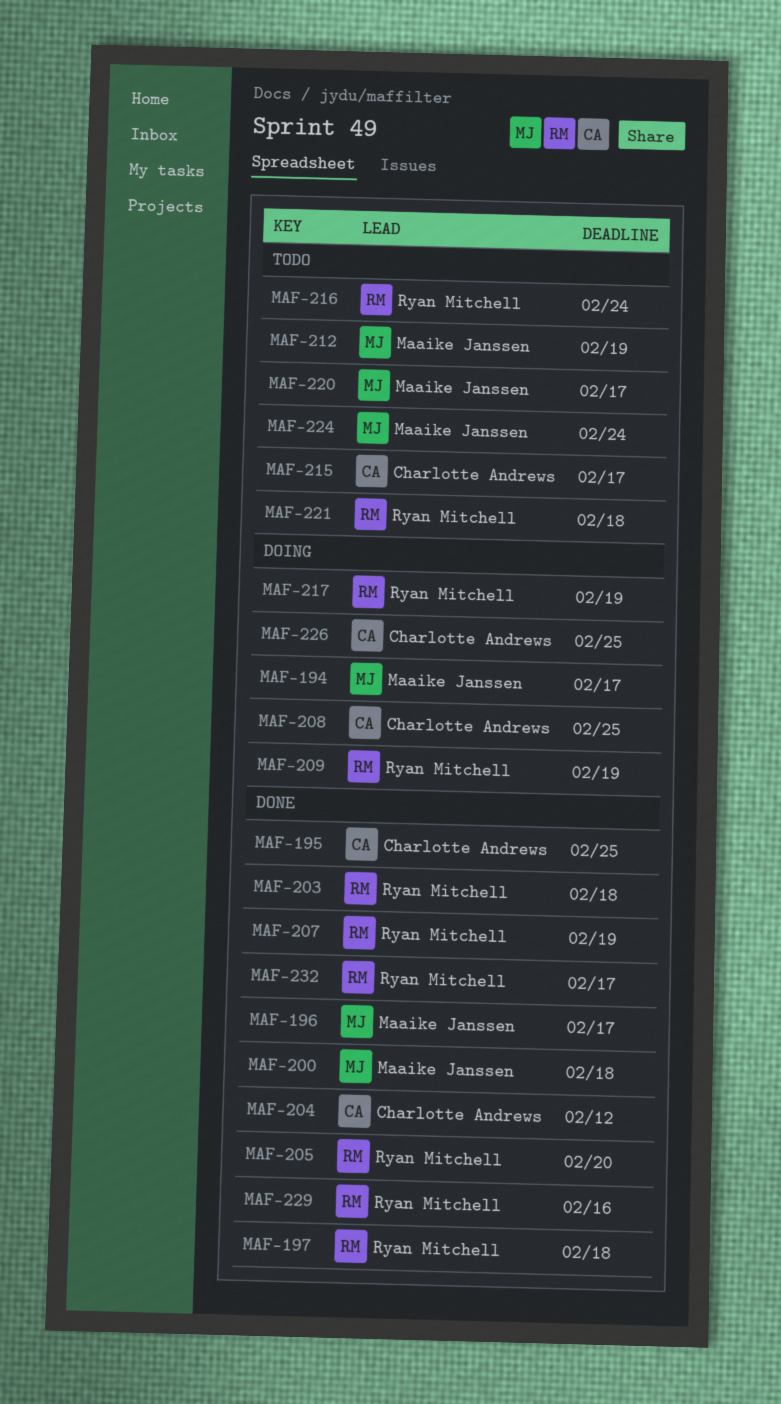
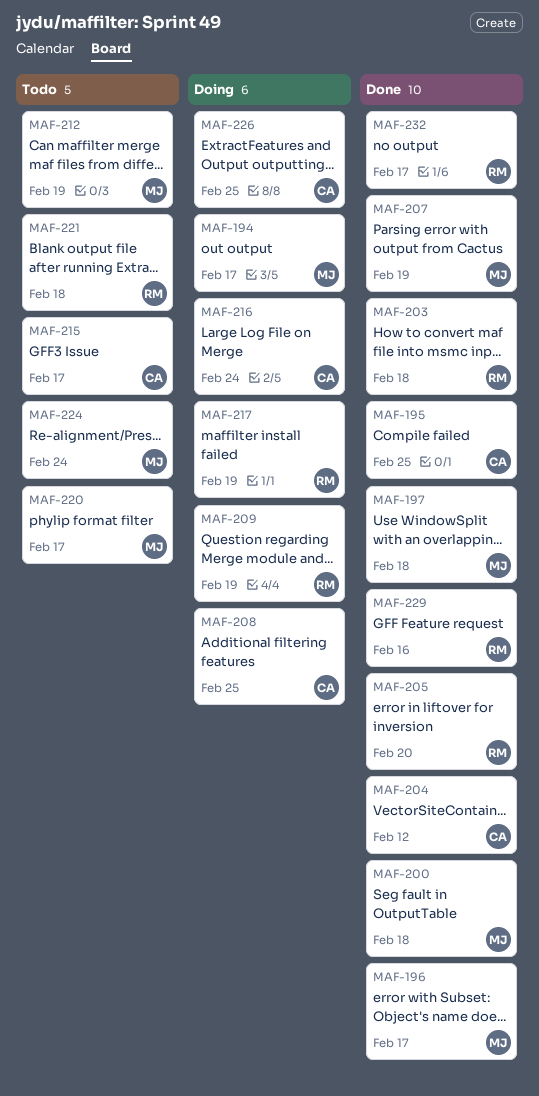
MAF-197, owner: Ryan Mitchell -> Maaike Janssen
MAF-207, owner: Ryan Mitchell -> Maaike Janssen
MAF-216, status: Todo -> Doing
MAF-216, owner: Ryan Mitchell -> Charlotte Andrews

